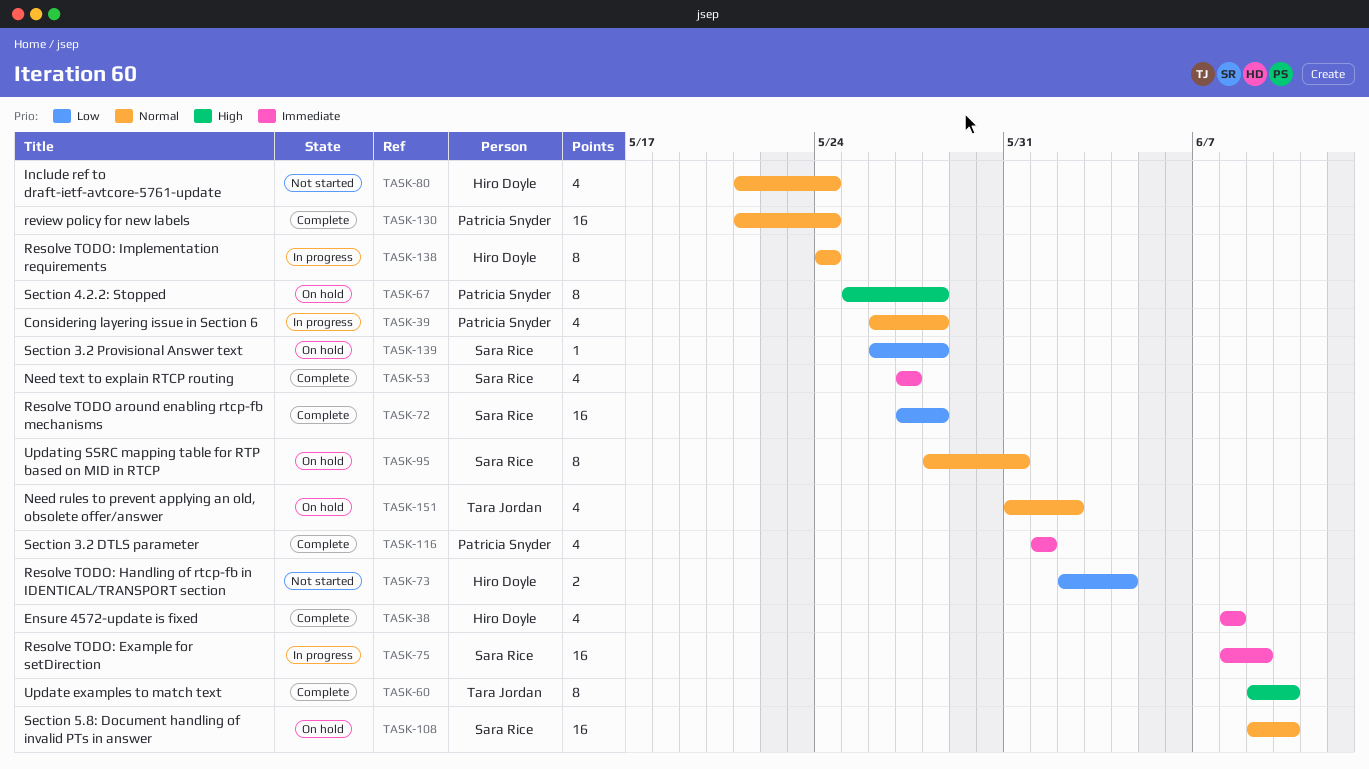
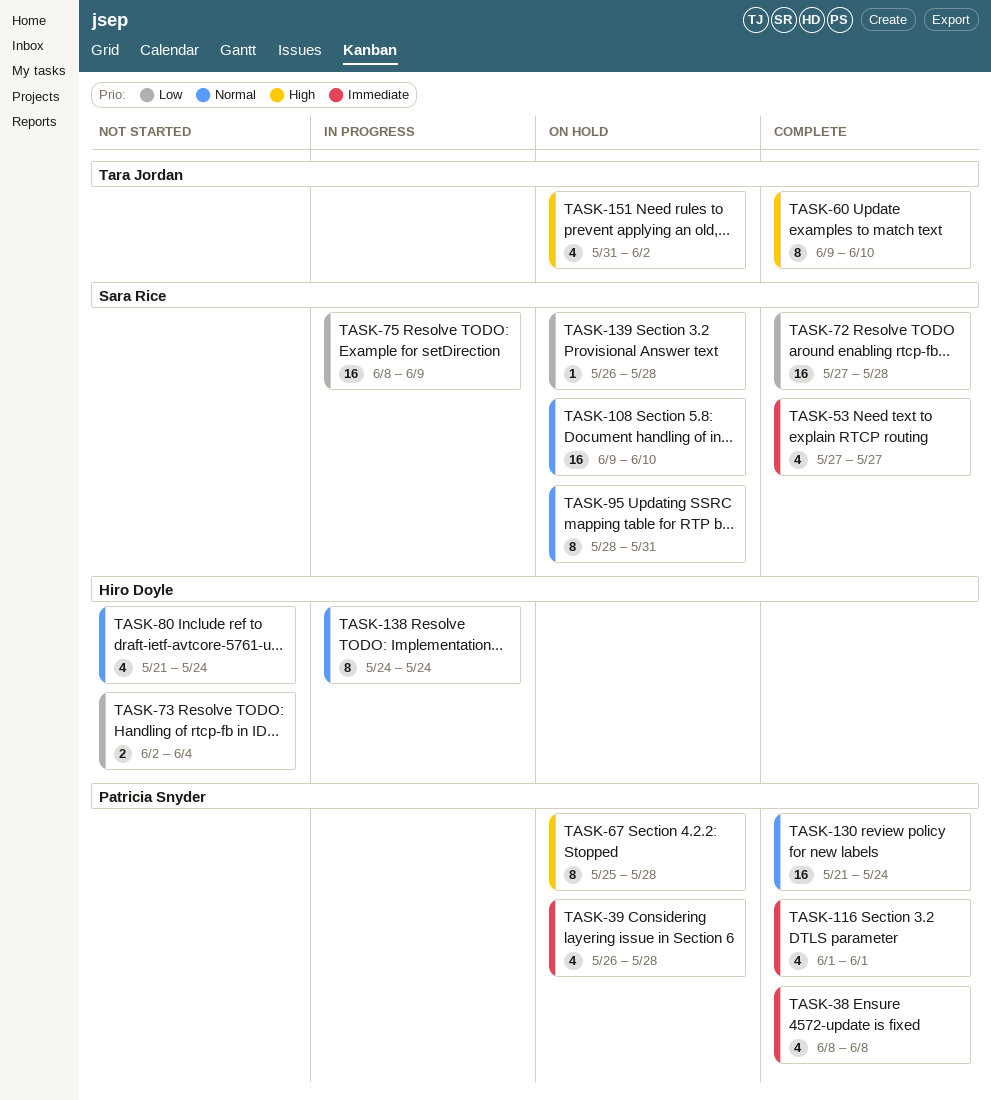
TASK-38, owner: Hiro Doyle -> Patricia Snyder
TASK-39, status: In progress -> On hold
TASK-39, priority: Normal -> Immediate
TASK-75, priority: Immediate -> Low
TASK-151, priority: Normal -> High

